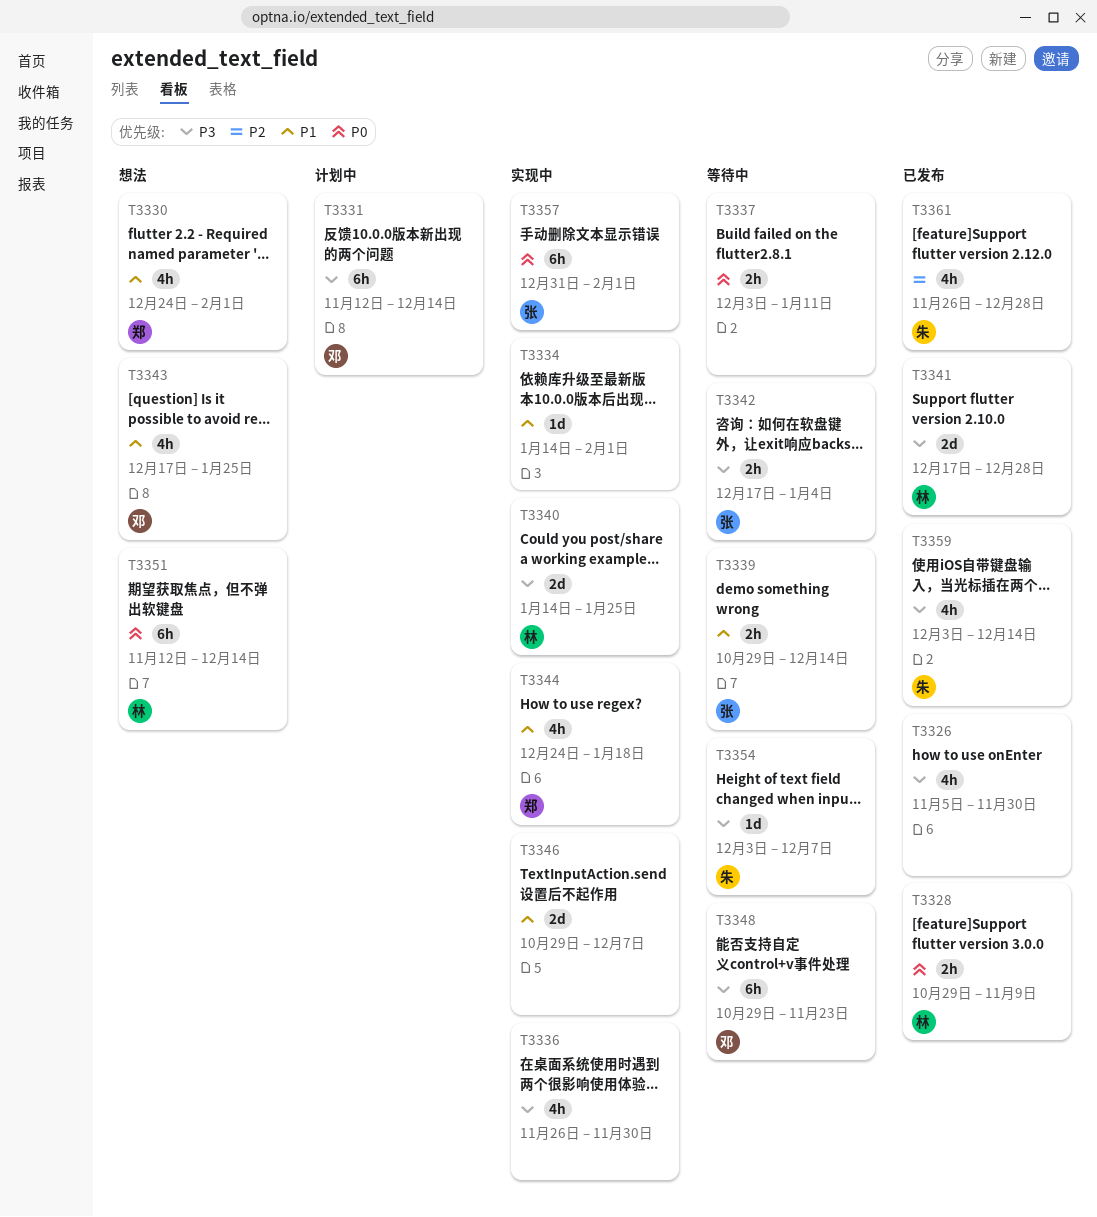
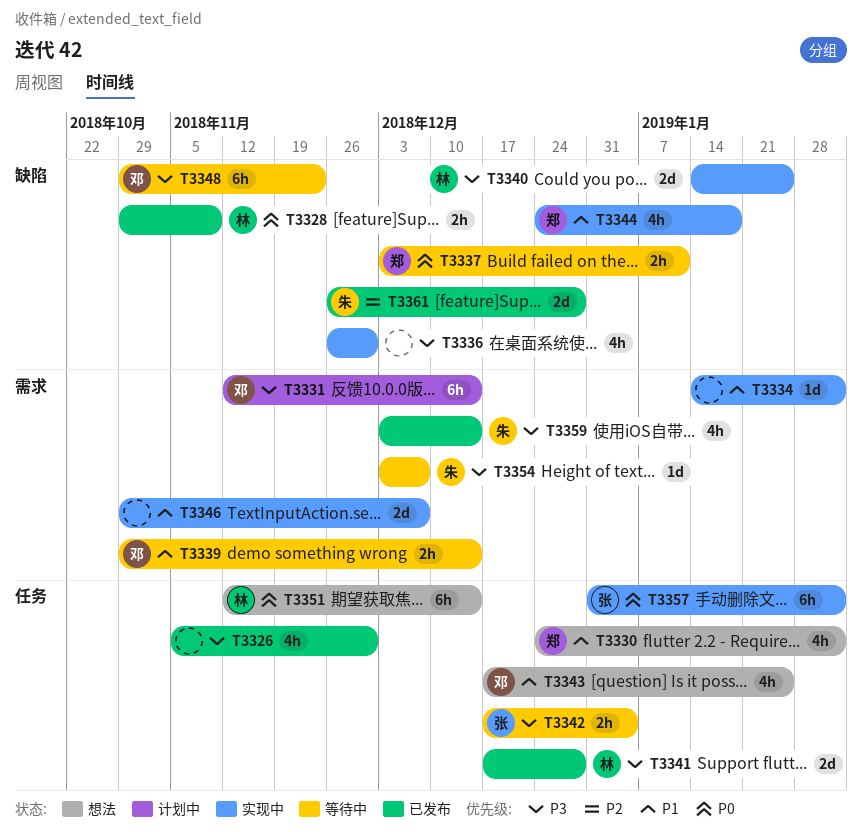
T3337, owner: none -> 郑
T3339, owner: 张 -> 邓
T3361, estimate: 4h -> 2d

